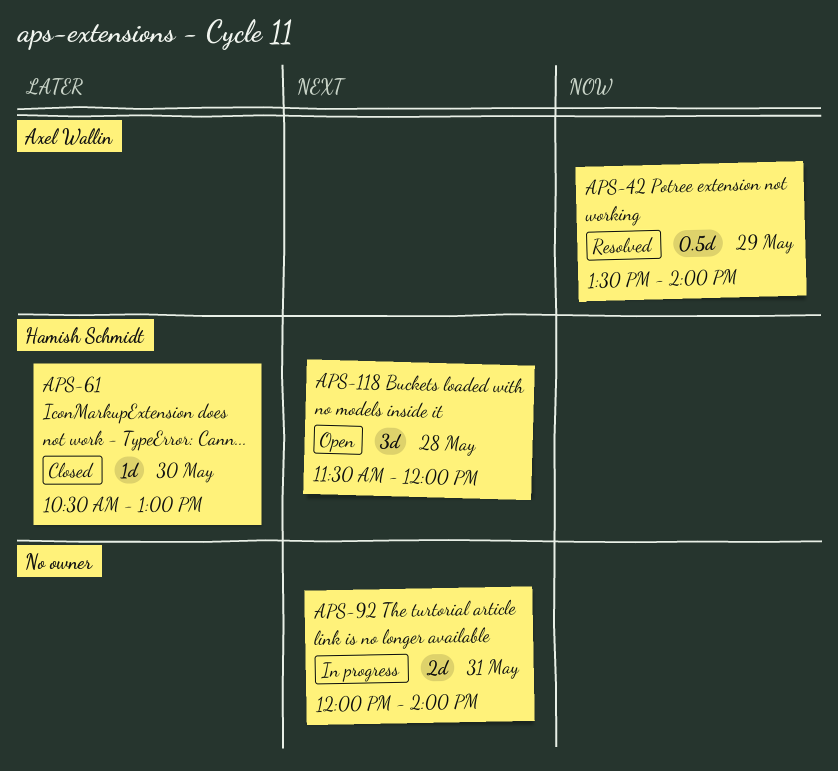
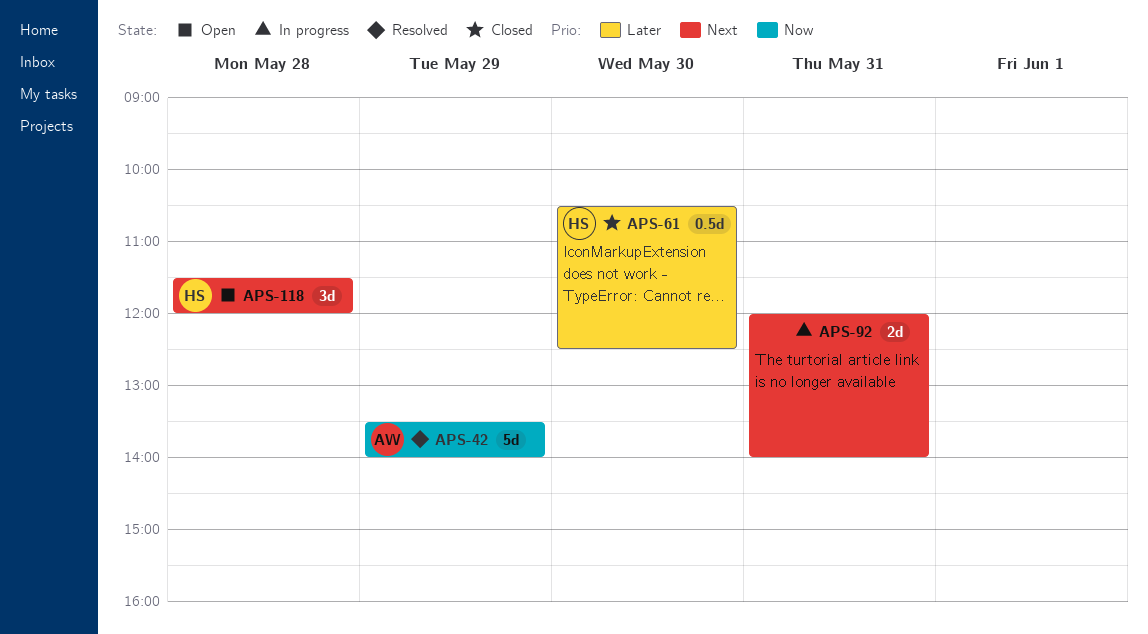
APS-42, estimate: 0.5d -> 5d
APS-61, estimate: 1d -> 0.5d
APS-61, ends: 13:00 -> 12:30

